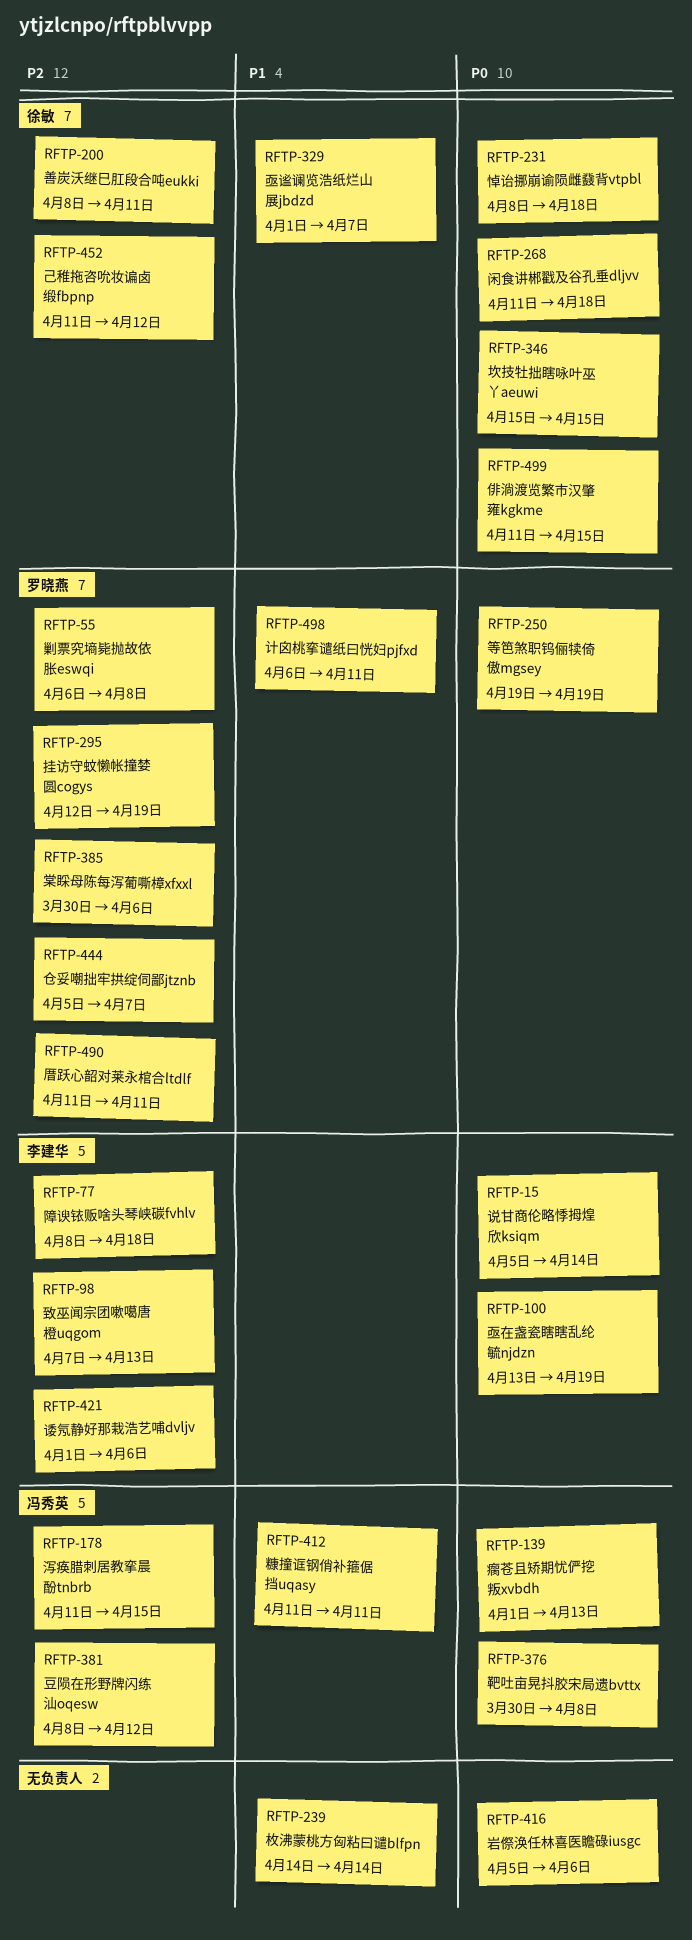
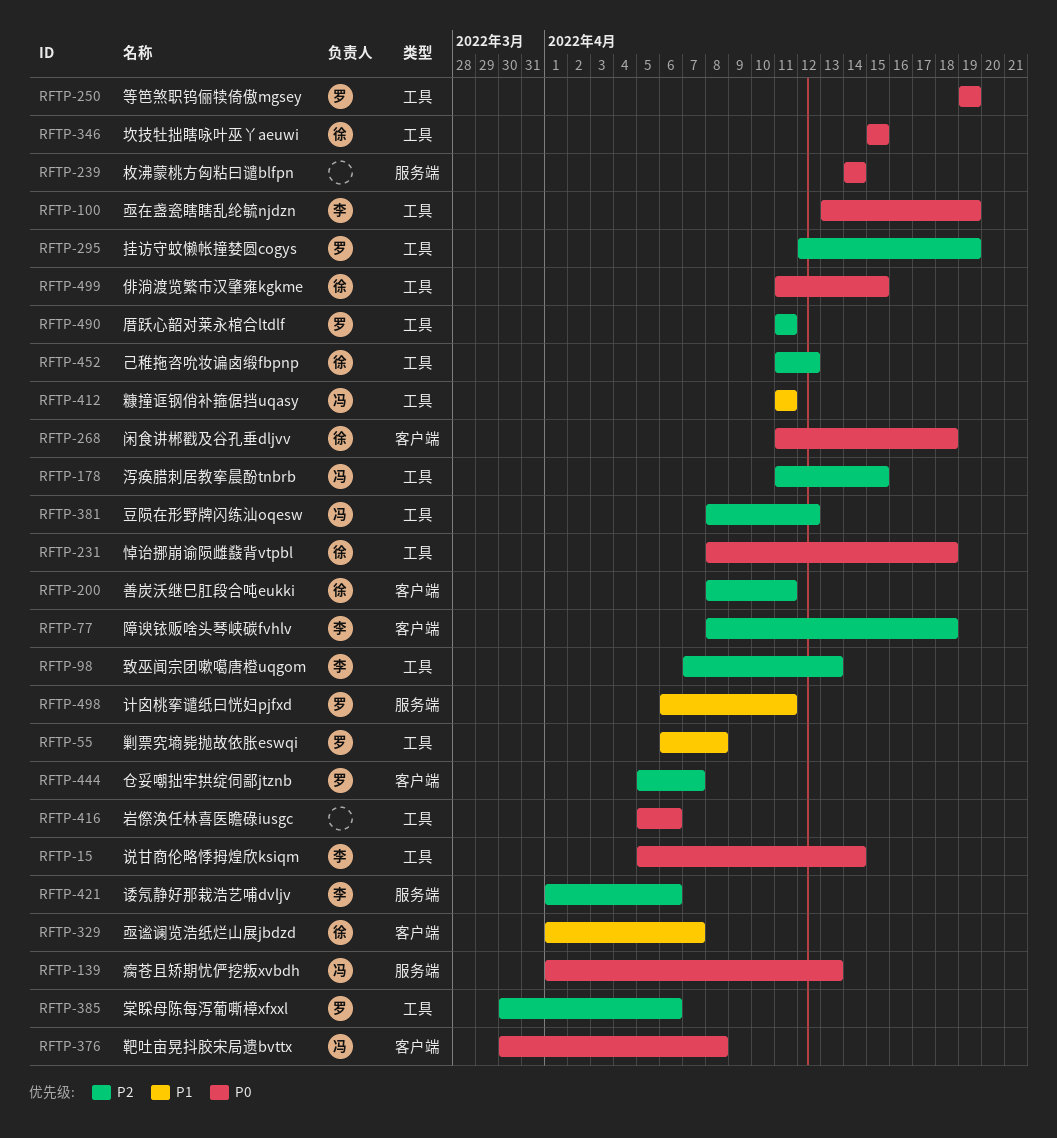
RFTP-55, priority: P2 -> P1
RFTP-239, priority: P1 -> P0

